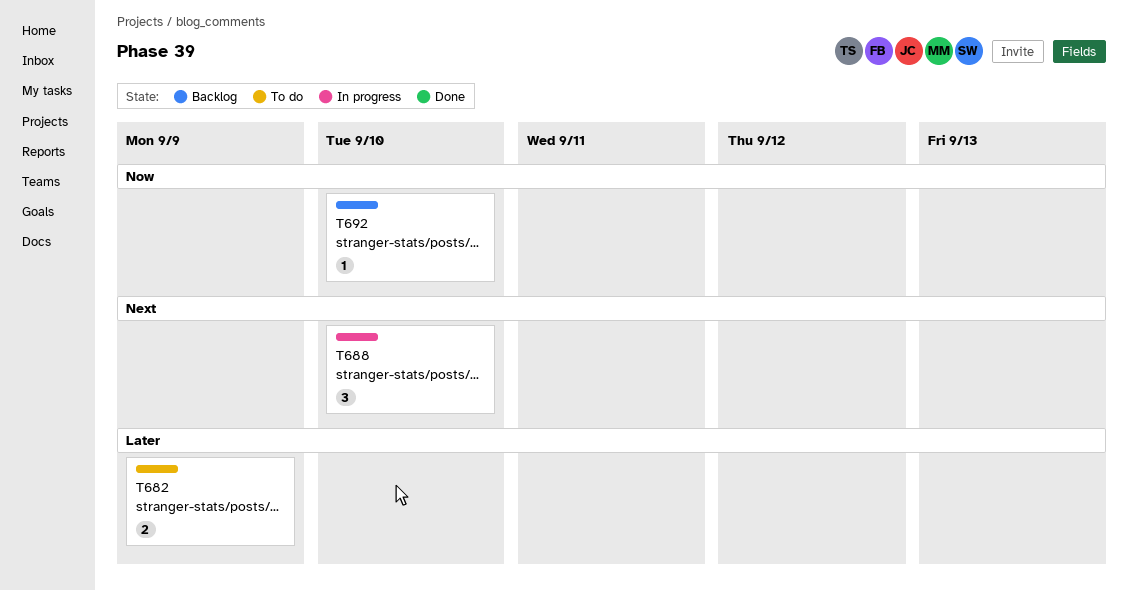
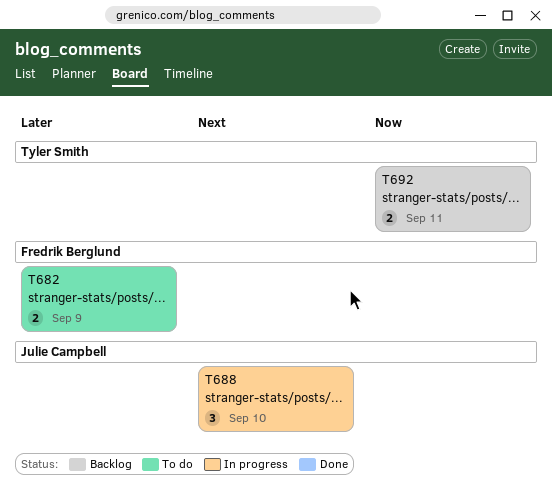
T692, estimate: 1 -> 2
T692, due: Sep 10 -> Sep 11

